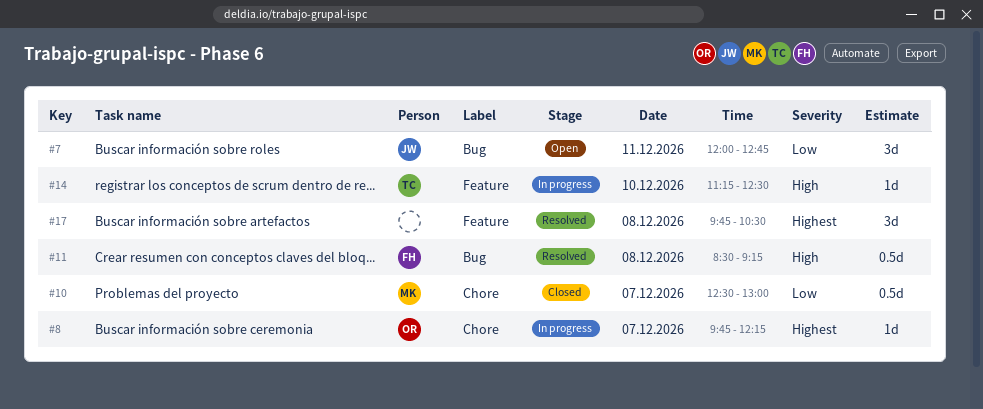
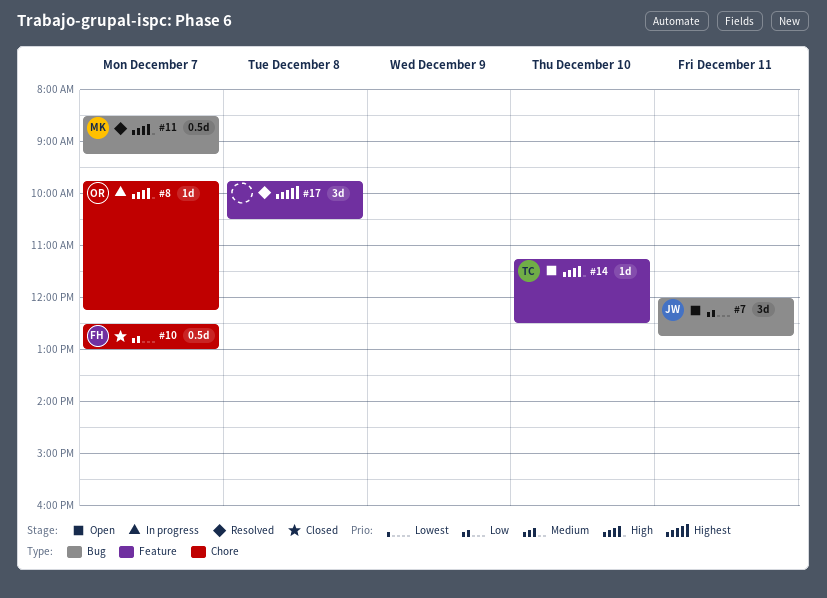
#8, priority: Highest -> High
#10, owner: MK -> FH
#11, owner: FH -> MK
#11, day: Dec 8 -> Dec 7
#14, status: In progress -> Open

